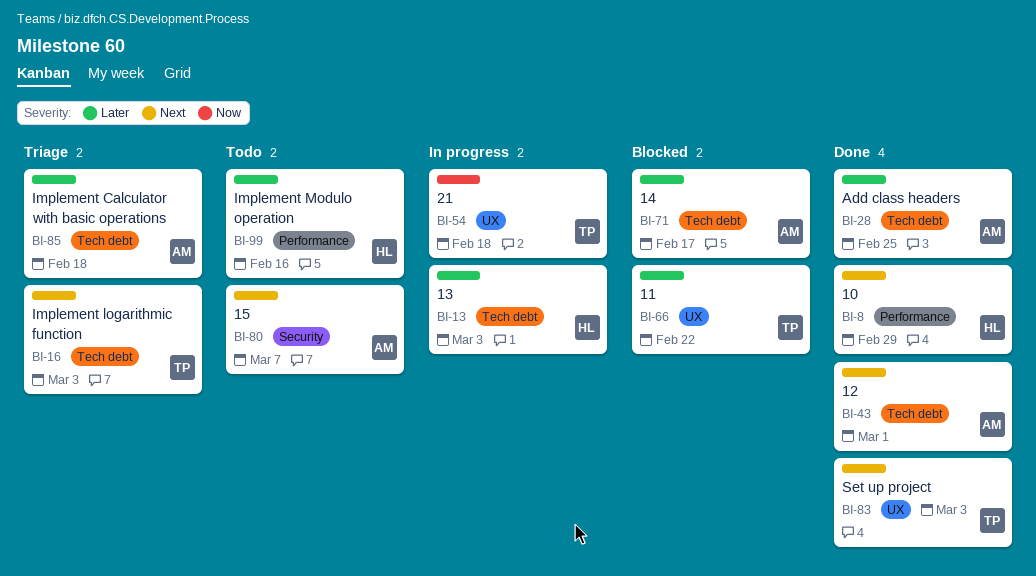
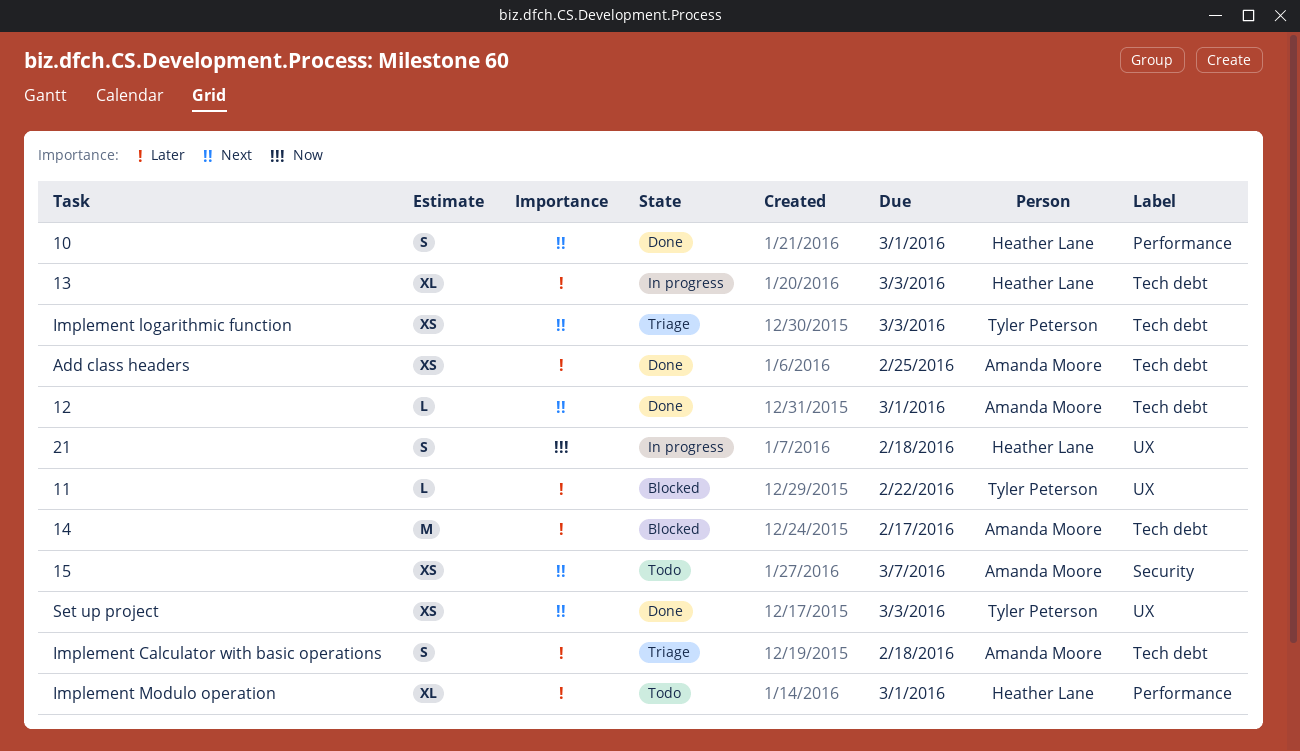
10, due: Feb 29 -> Mar 1
21, owner: Tyler Peterson -> Heather Lane
Implement Modulo operation, due: Feb 16 -> Mar 1

